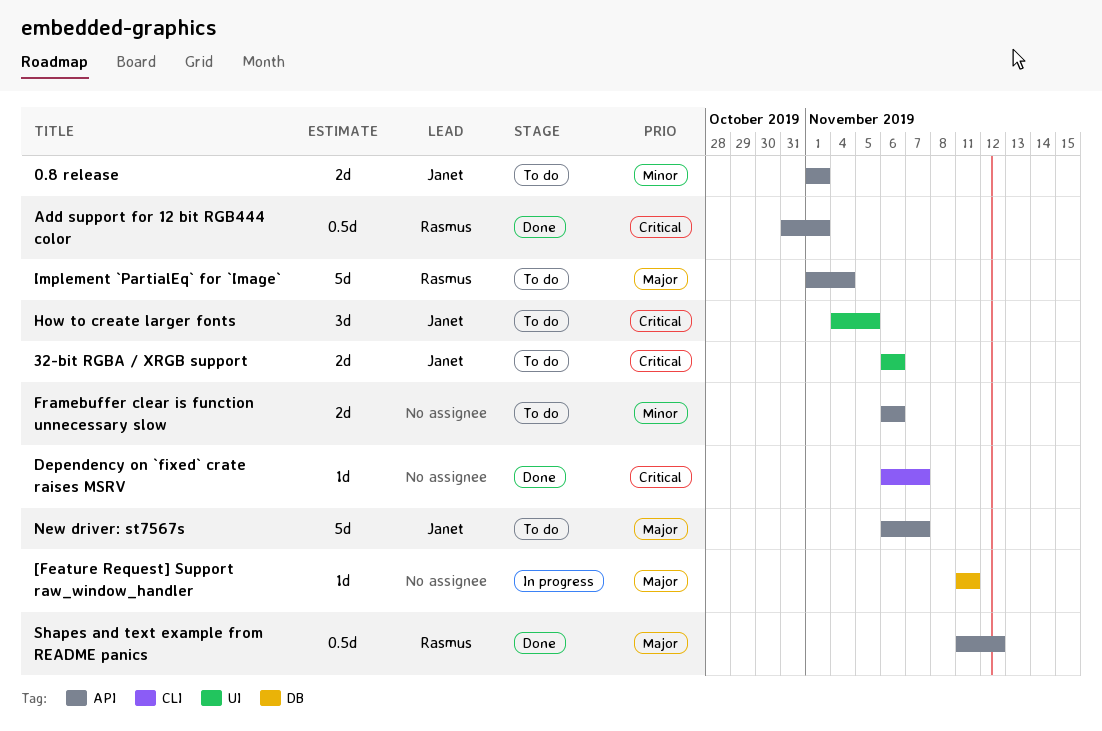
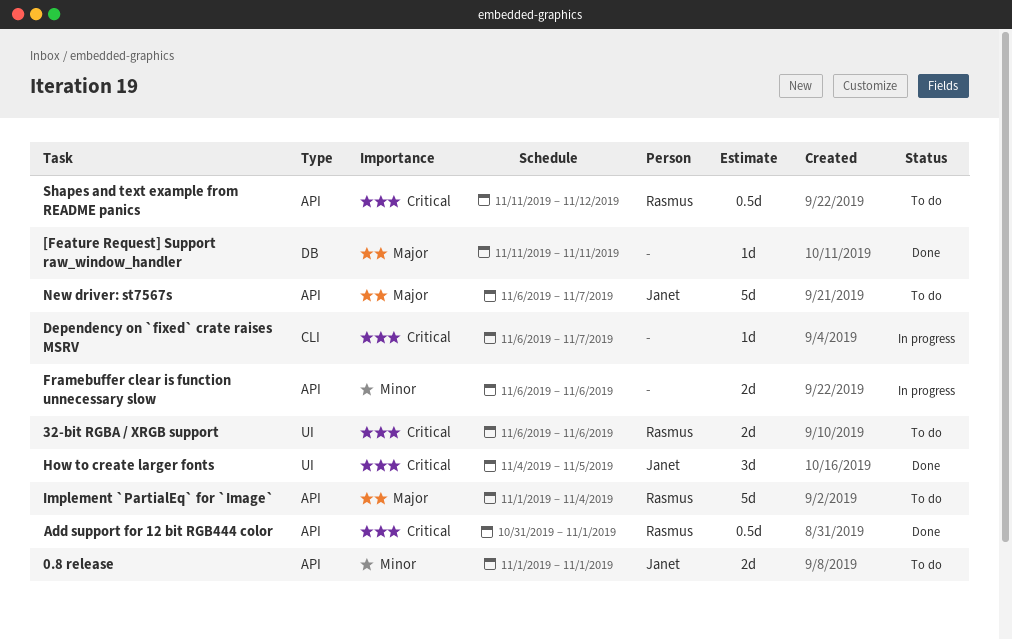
32-bit RGBA / XRGB support, owner: Janet -> Rasmus
[Feature Request] Support raw_window_handler, status: In progress -> Done
Dependency on `fixed` crate raises MSRV, status: Done -> In progress
Framebuffer clear is function unnecessary slow, status: To do -> In progress
How to create larger fonts, status: To do -> Done
Shapes and text example from README panics, status: Done -> To do
Shapes and text example from README panics, priority: Major -> Critical

